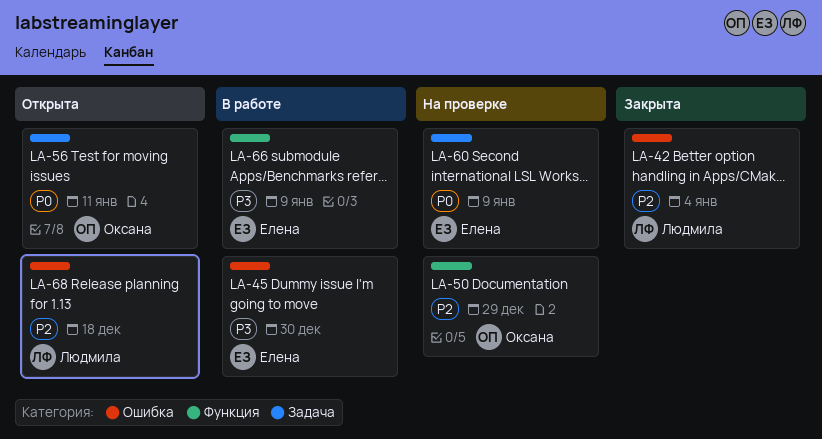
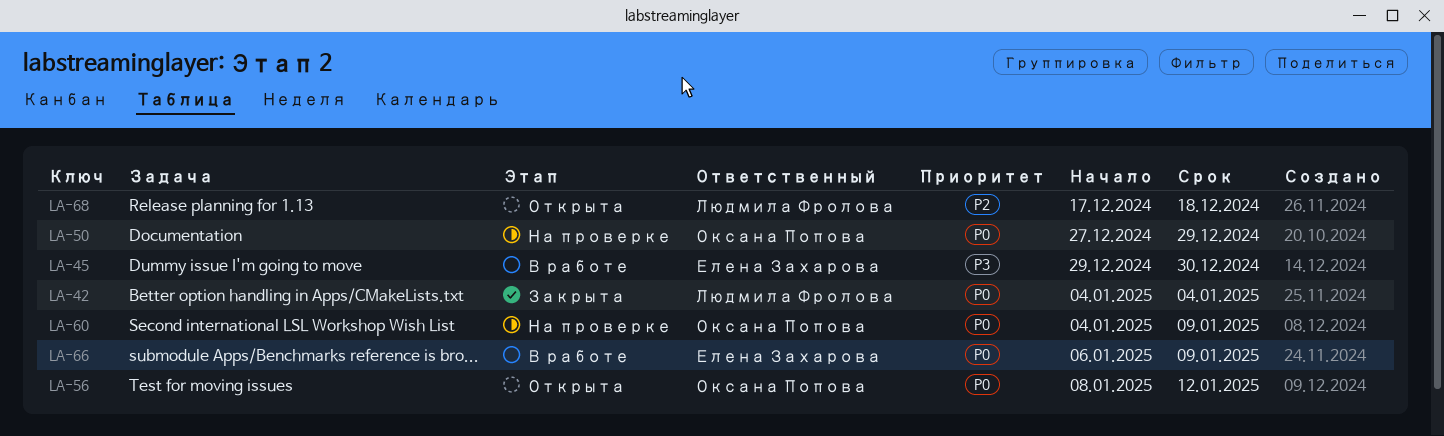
LA-42, priority: P2 -> P0
LA-50, priority: P2 -> P0
LA-56, due: Jan 11 -> Jan 12
LA-60, owner: Елена Захарова -> Оксана Попова
LA-66, priority: P3 -> P0

